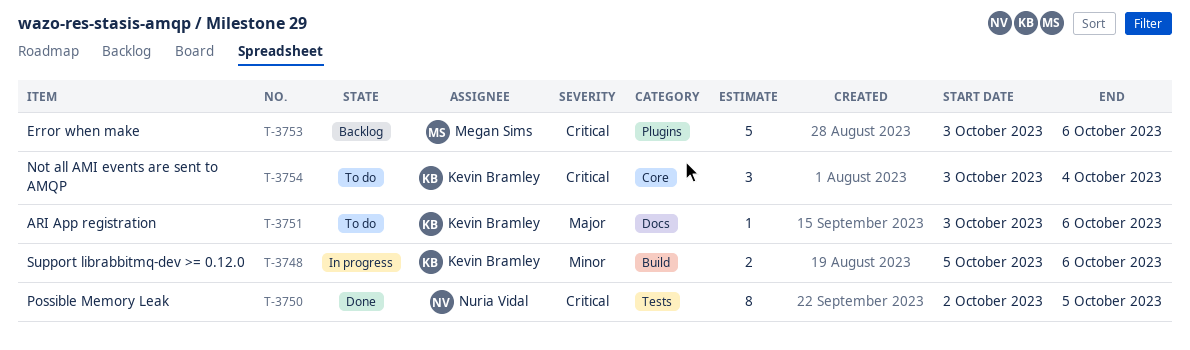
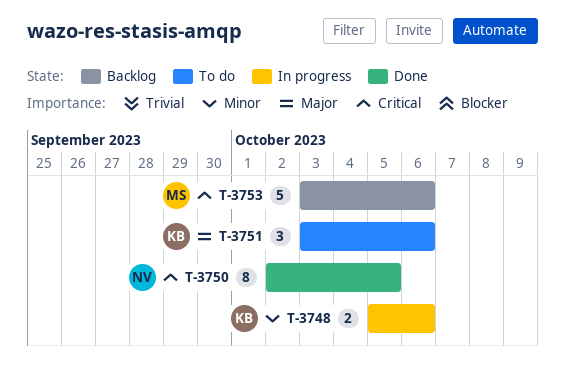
T-3751, estimate: 1 -> 3
T-3754: present -> none

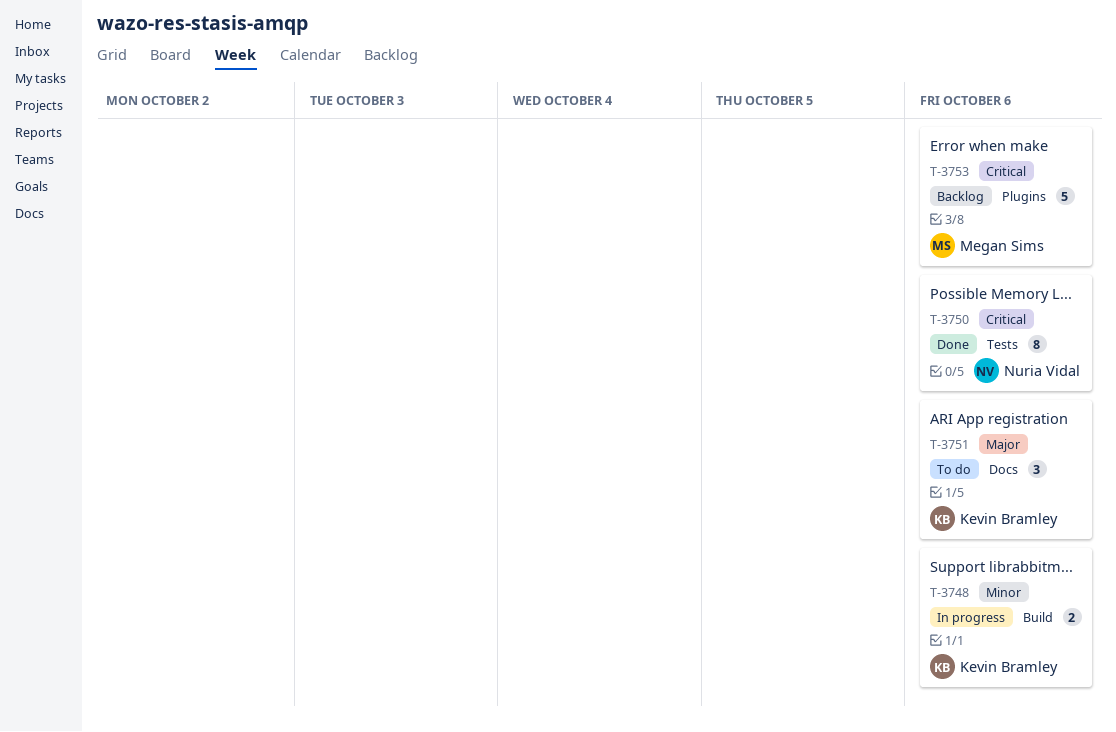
T-3750, due: Oct 5 -> Oct 6

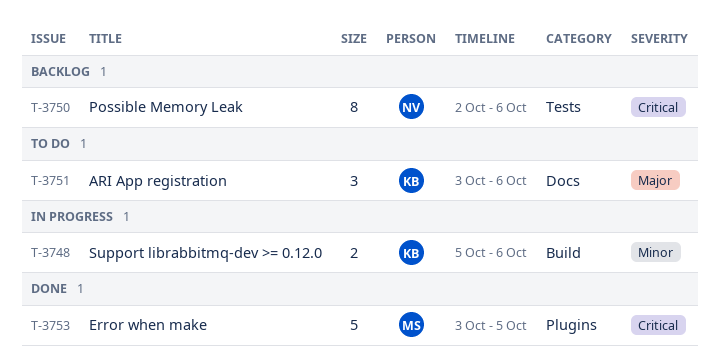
T-3750, status: Done -> Backlog
T-3753, status: Backlog -> Done
T-3753, due: Oct 6 -> Oct 5

